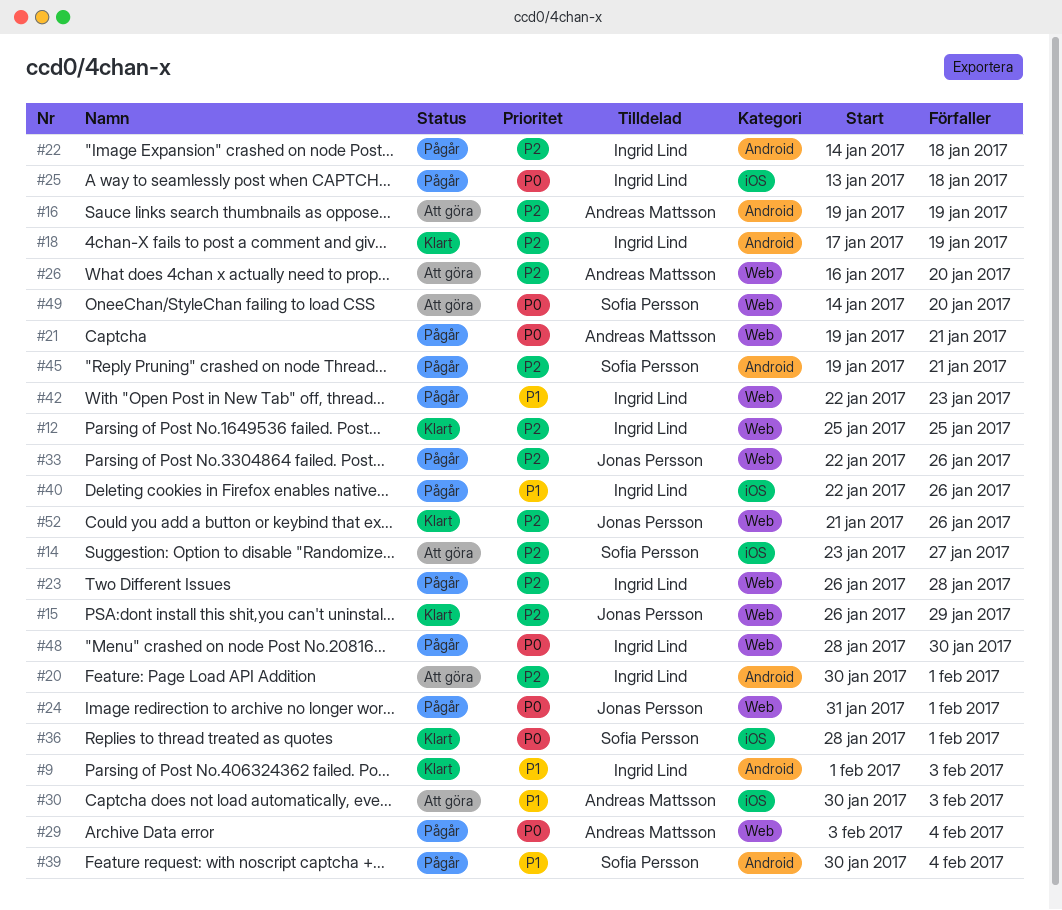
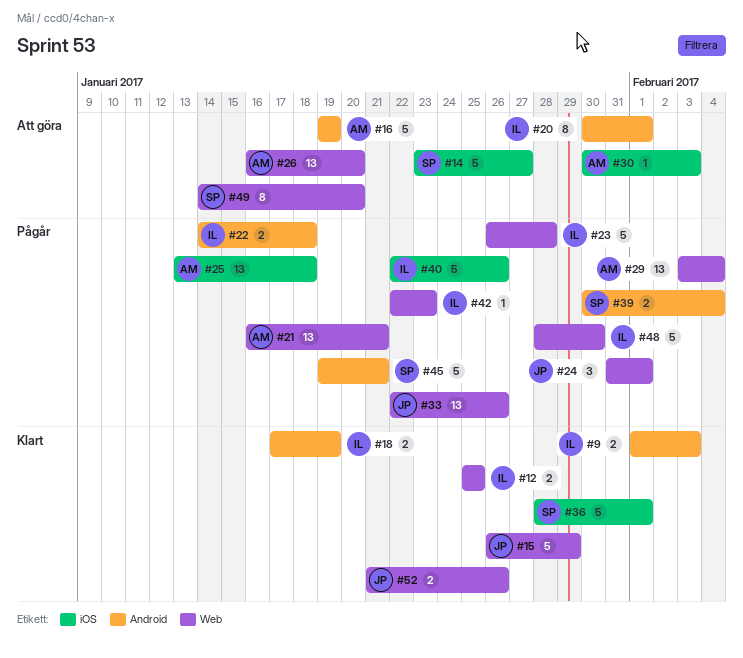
#21, start: Jan 19 -> Jan 16
#25, owner: Ingrid Lind -> Andreas Mattsson

